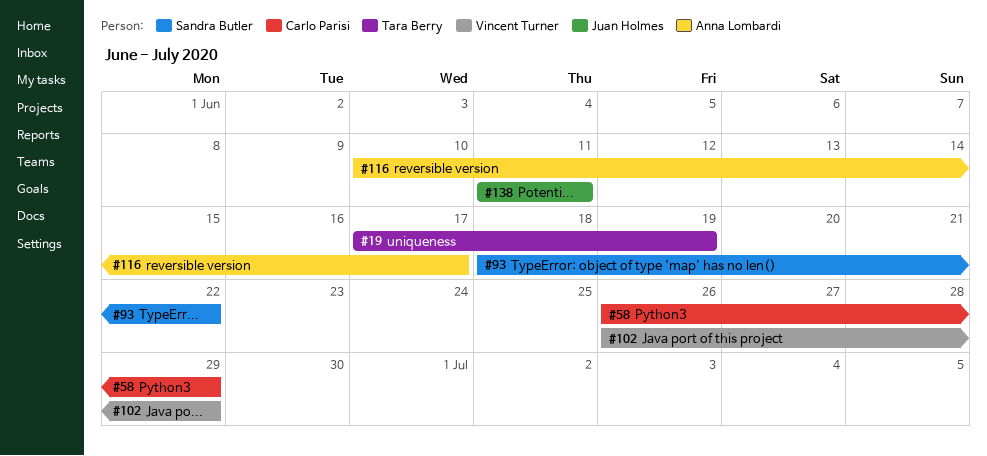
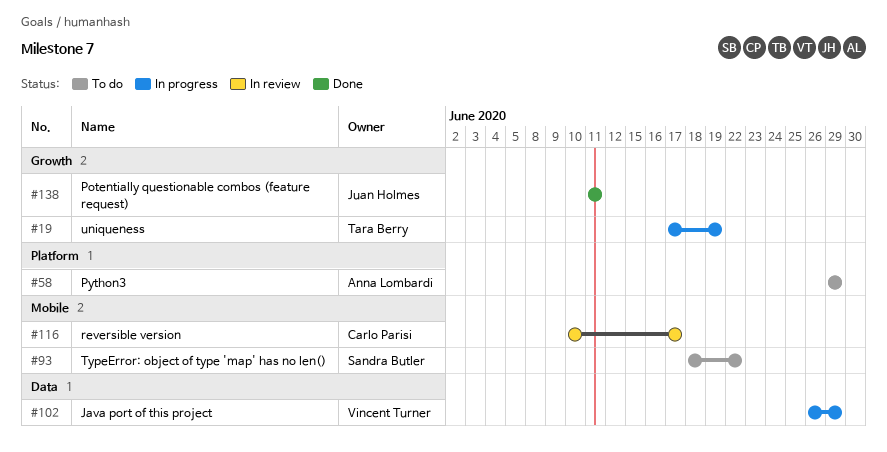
#58, owner: Carlo Parisi -> Anna Lombardi
#58, start: Jun 26 -> Jun 29
#116, owner: Anna Lombardi -> Carlo Parisi

